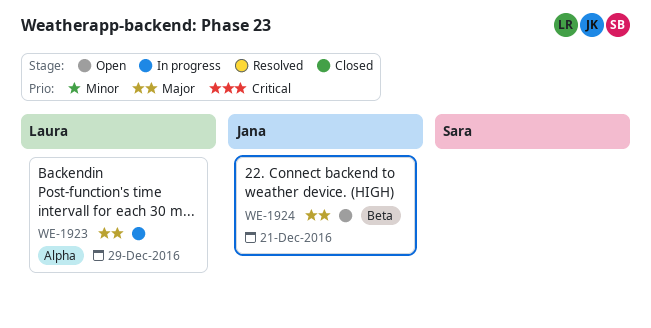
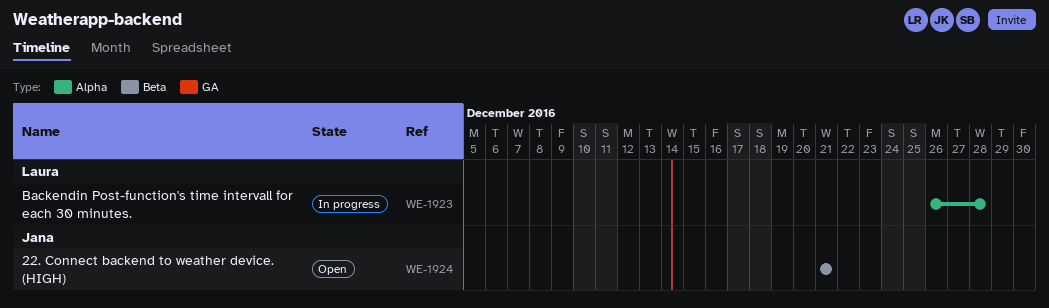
WE-1923, due: Dec 29 -> Dec 28

